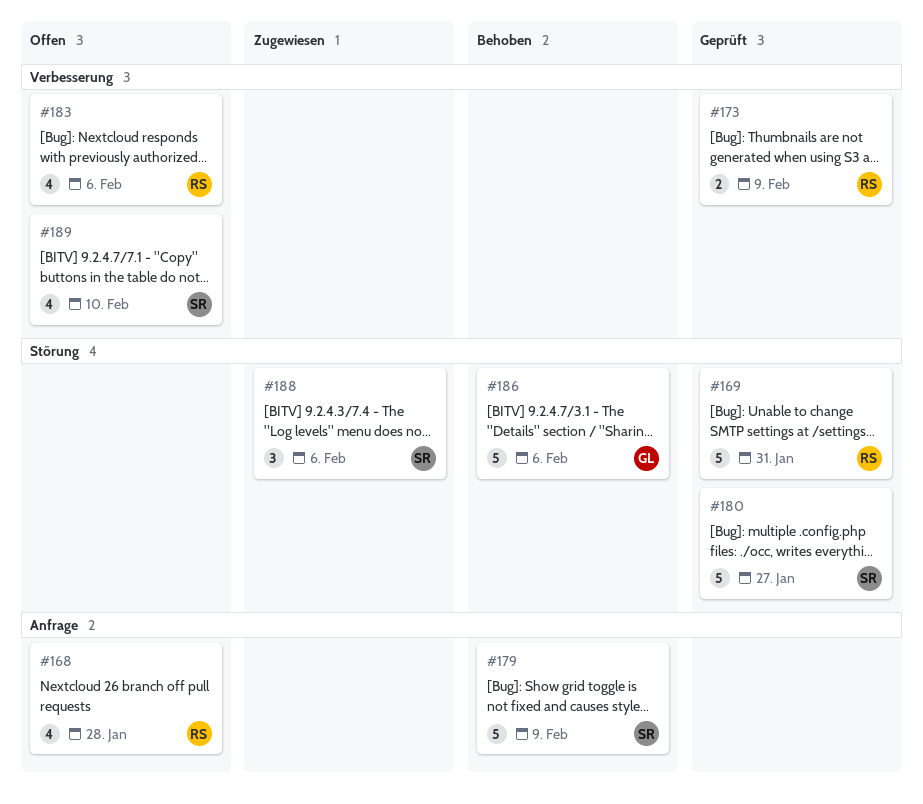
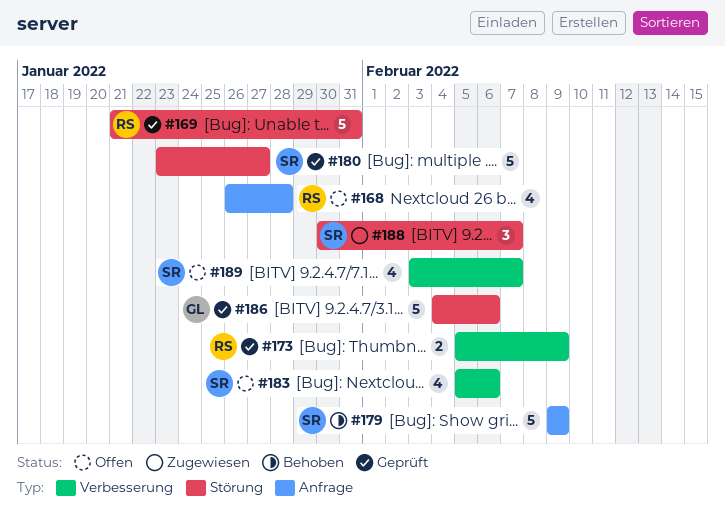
#183, owner: RS -> SR
#186, status: Behoben -> Geprüft
#188, due: Feb 6 -> Feb 7
#189, due: Feb 10 -> Feb 7

